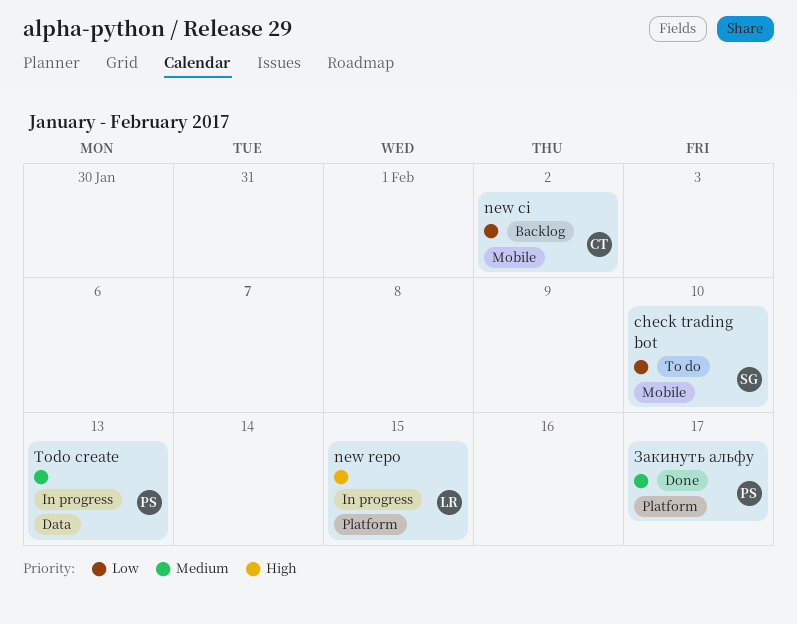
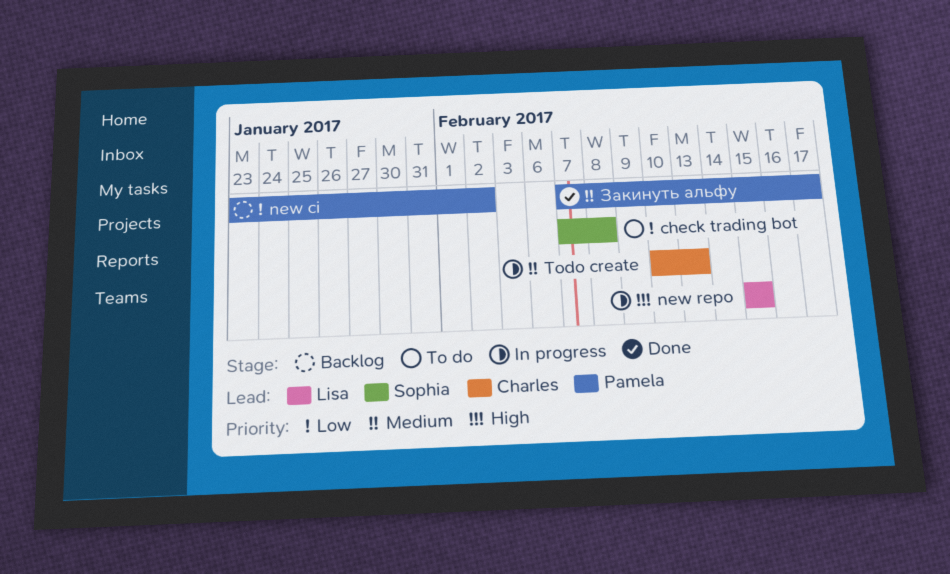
check trading bot, due: Feb 10 -> Feb 8
new ci, owner: Charles -> Pamela
Todo create, owner: Pamela -> Charles

